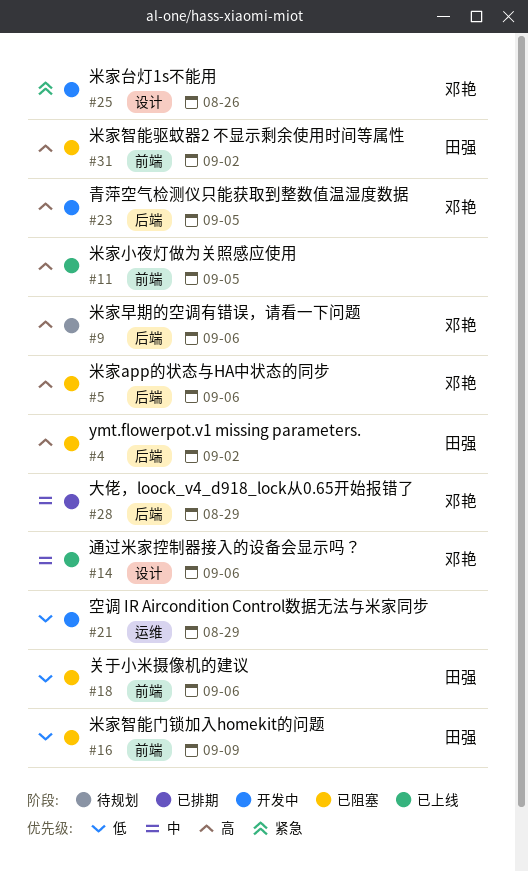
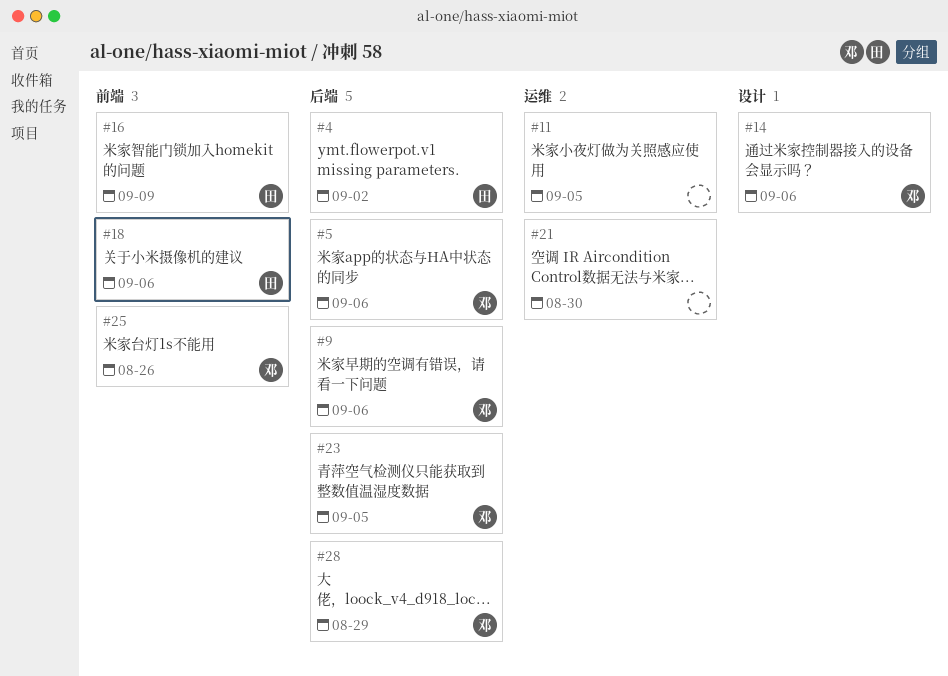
#11, label: 前端 -> 运维
#21, due: Aug 29 -> Aug 30
#25, label: 设计 -> 前端
#31: present -> none

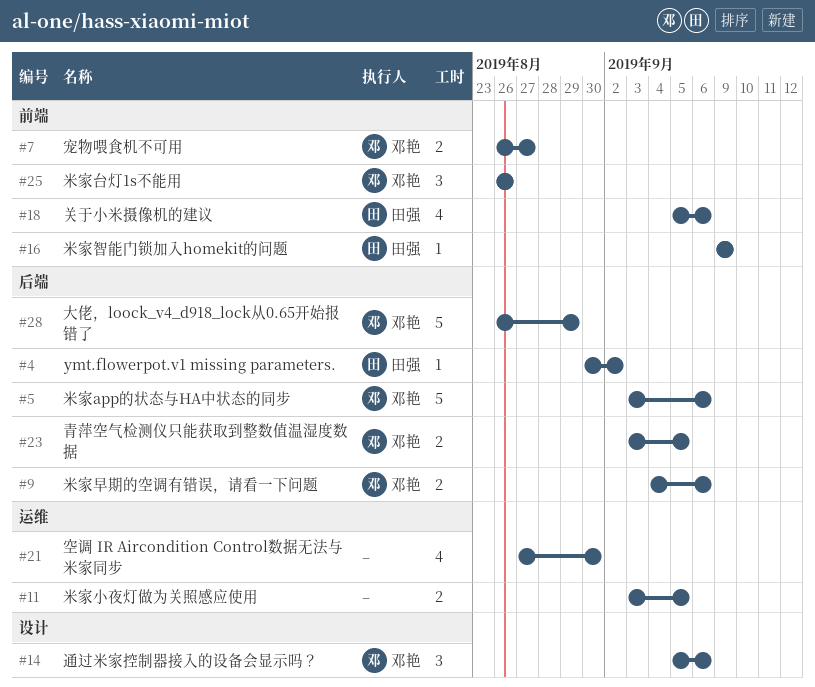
#7: none -> present

